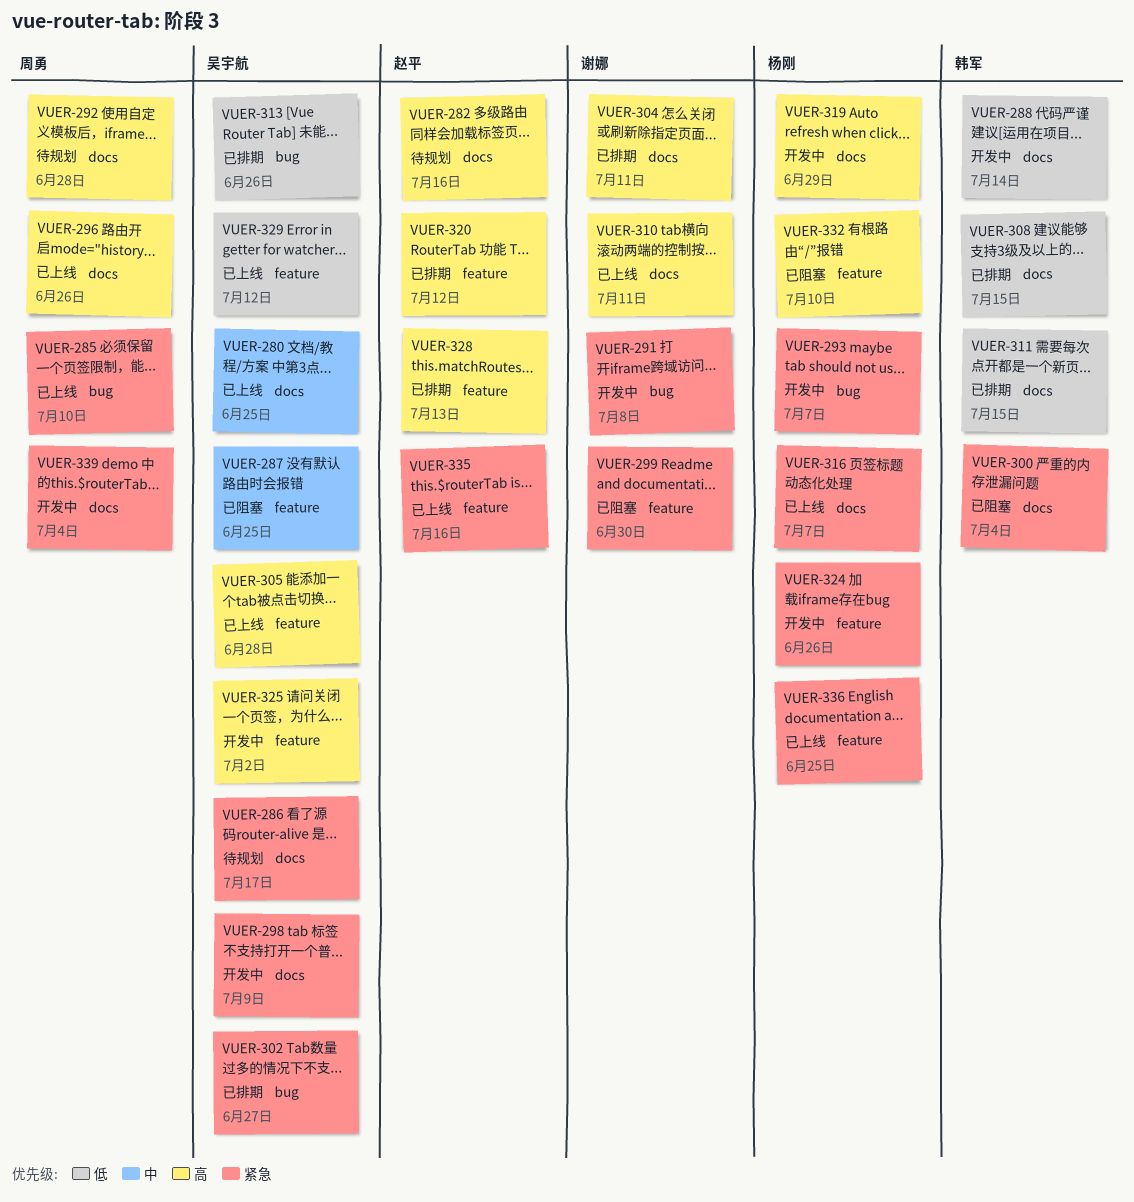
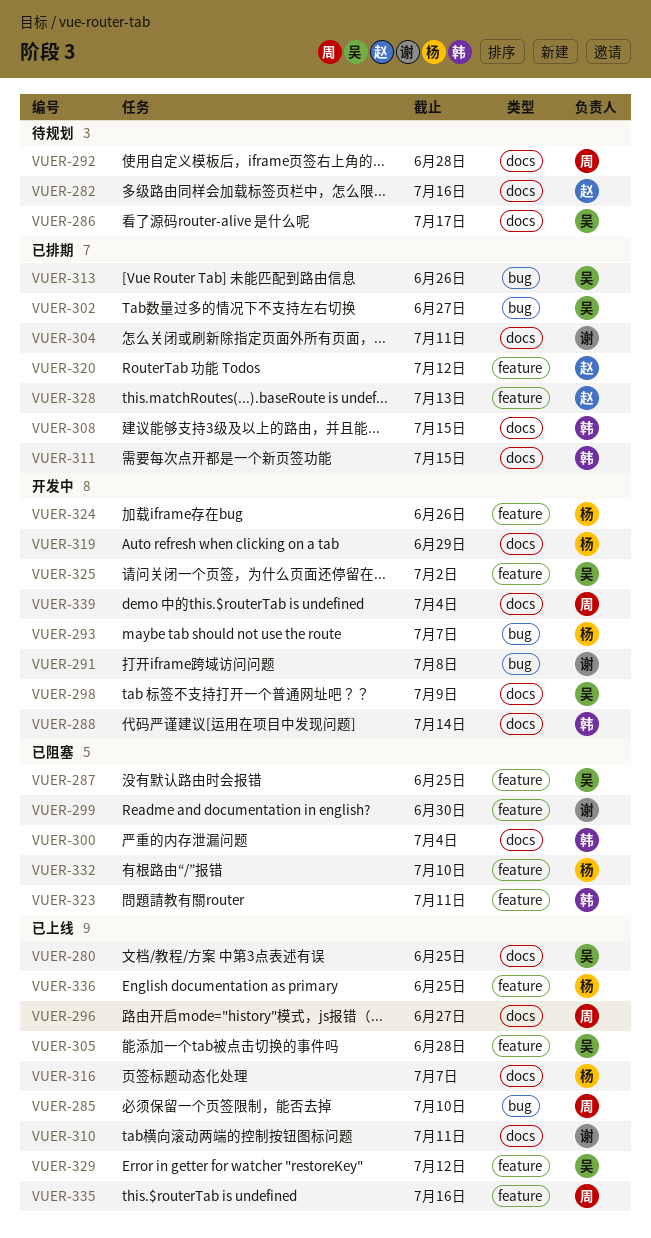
VUER-296, due: Jun 26 -> Jun 27
VUER-323: none -> present
VUER-335, owner: 赵平 -> 周勇

